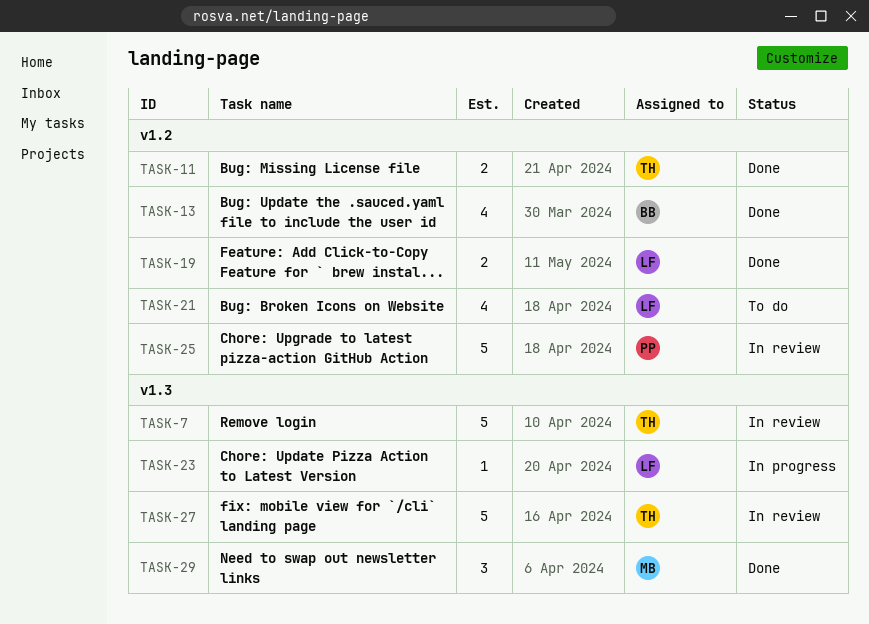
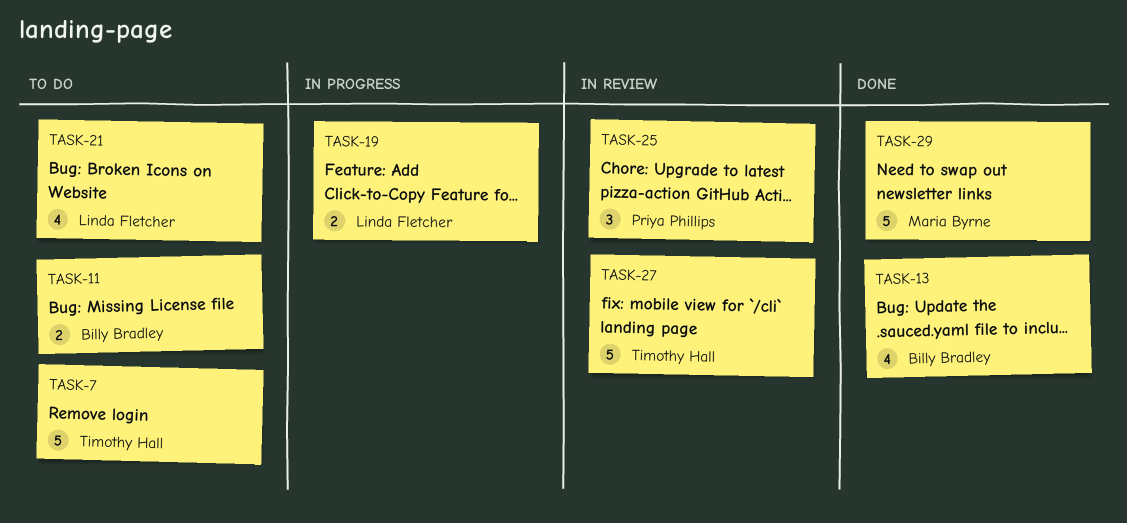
TASK-7, status: In review -> To do
TASK-11, status: Done -> To do
TASK-11, owner: Timothy Hall -> Billy Bradley
TASK-19, status: Done -> In progress
TASK-23: present -> none
TASK-25, estimate: 5 -> 3
TASK-29, estimate: 3 -> 5

